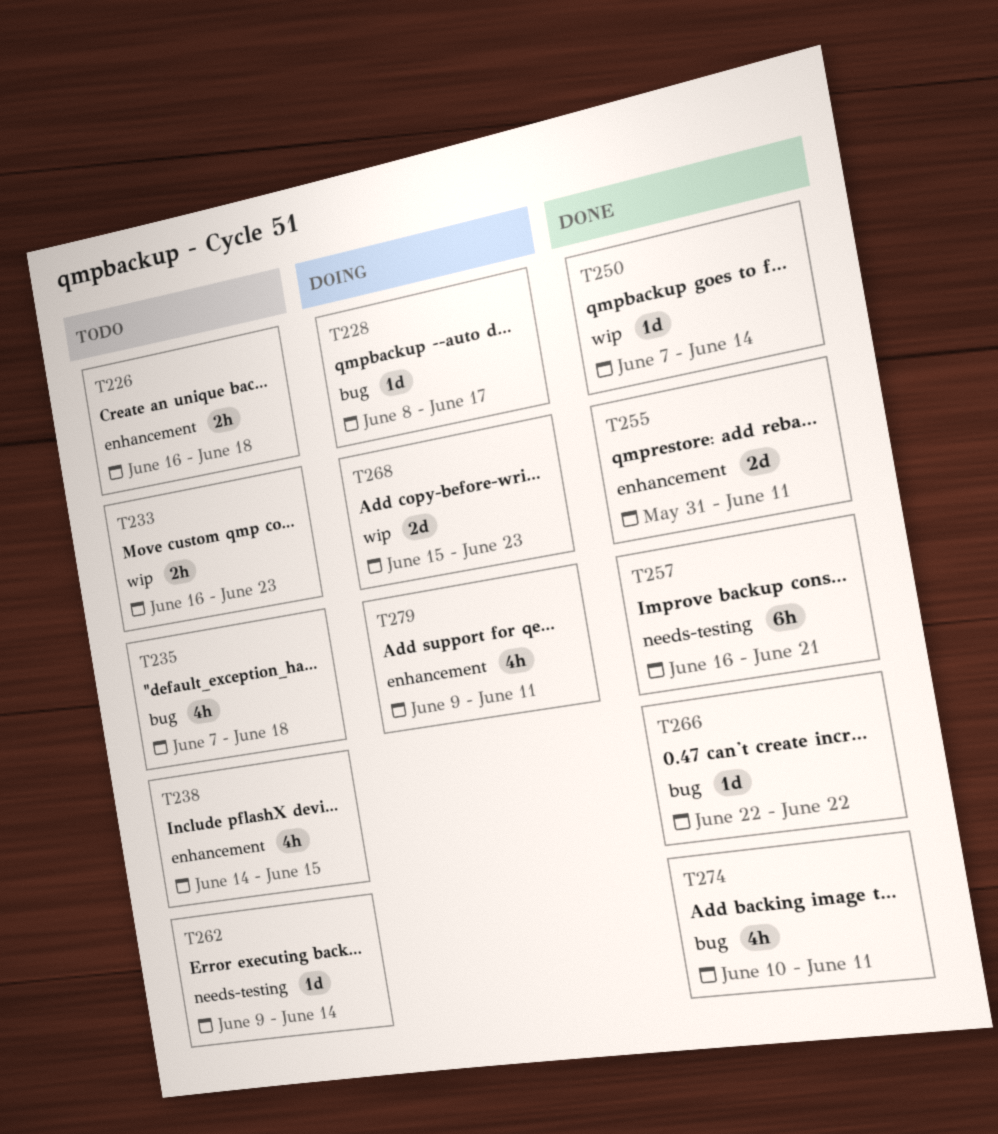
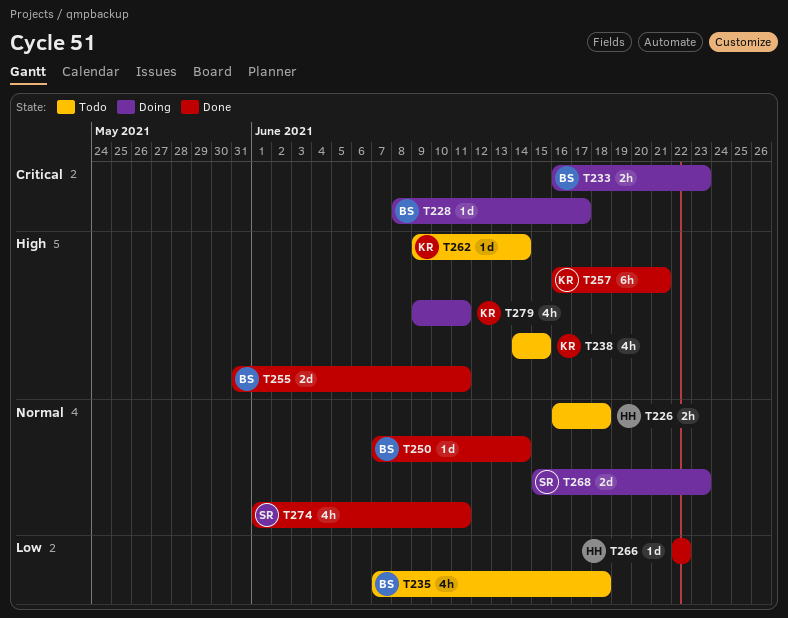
T233, status: Todo -> Doing
T274, start: Jun 10 -> Jun 1

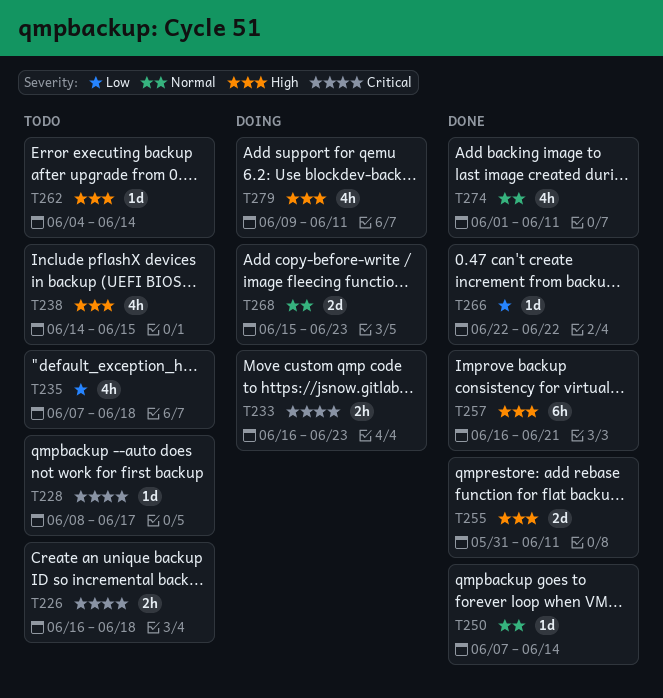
T226, priority: Normal -> Critical
T228, status: Doing -> Todo
T262, start: Jun 9 -> Jun 4

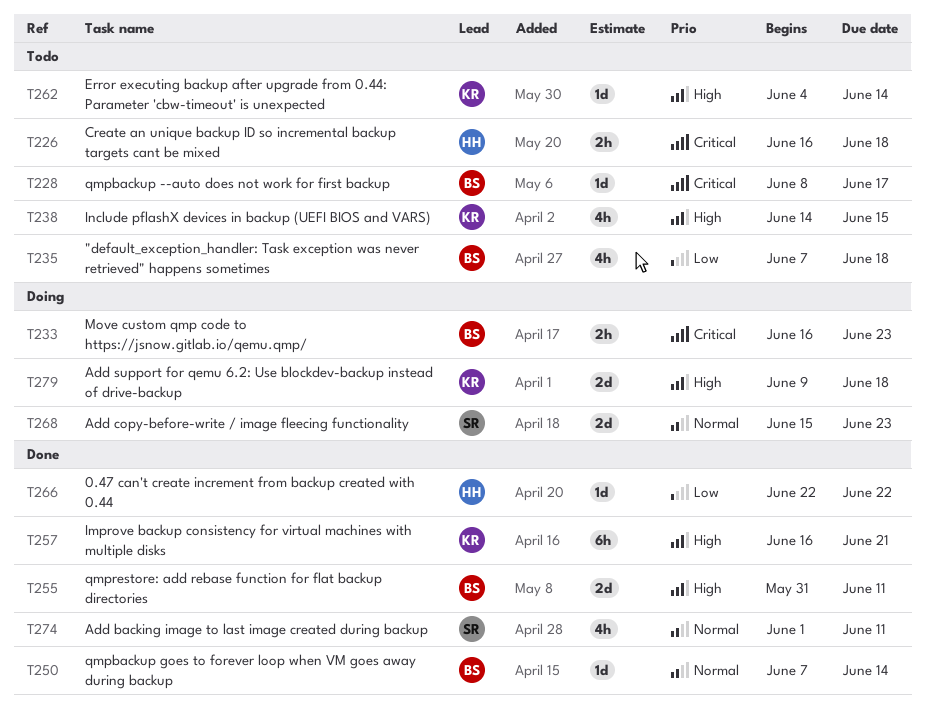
T279, estimate: 4h -> 2d
T279, due: Jun 11 -> Jun 18

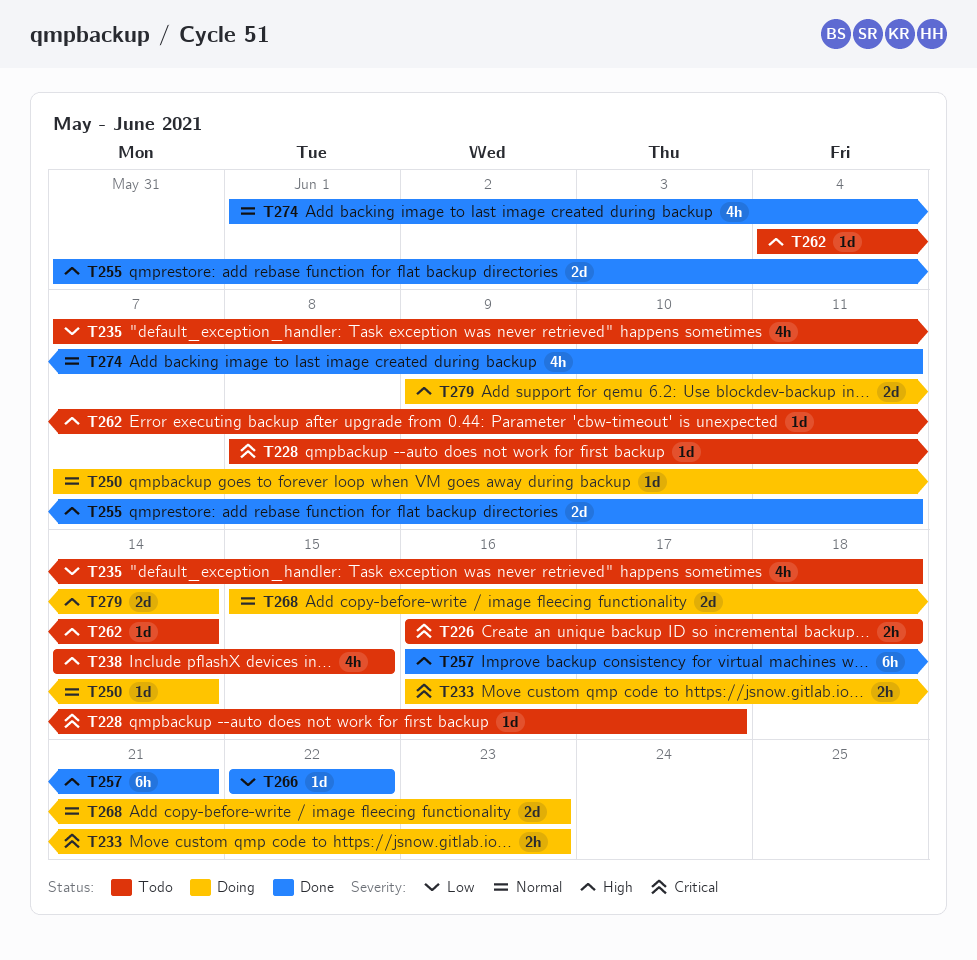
T250, status: Done -> Doing
T279, due: Jun 18 -> Jun 14

